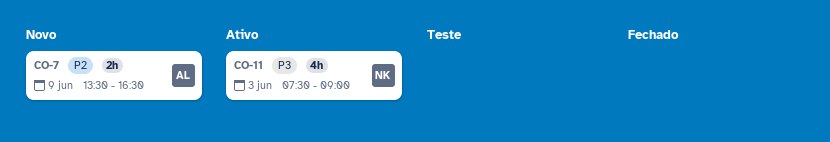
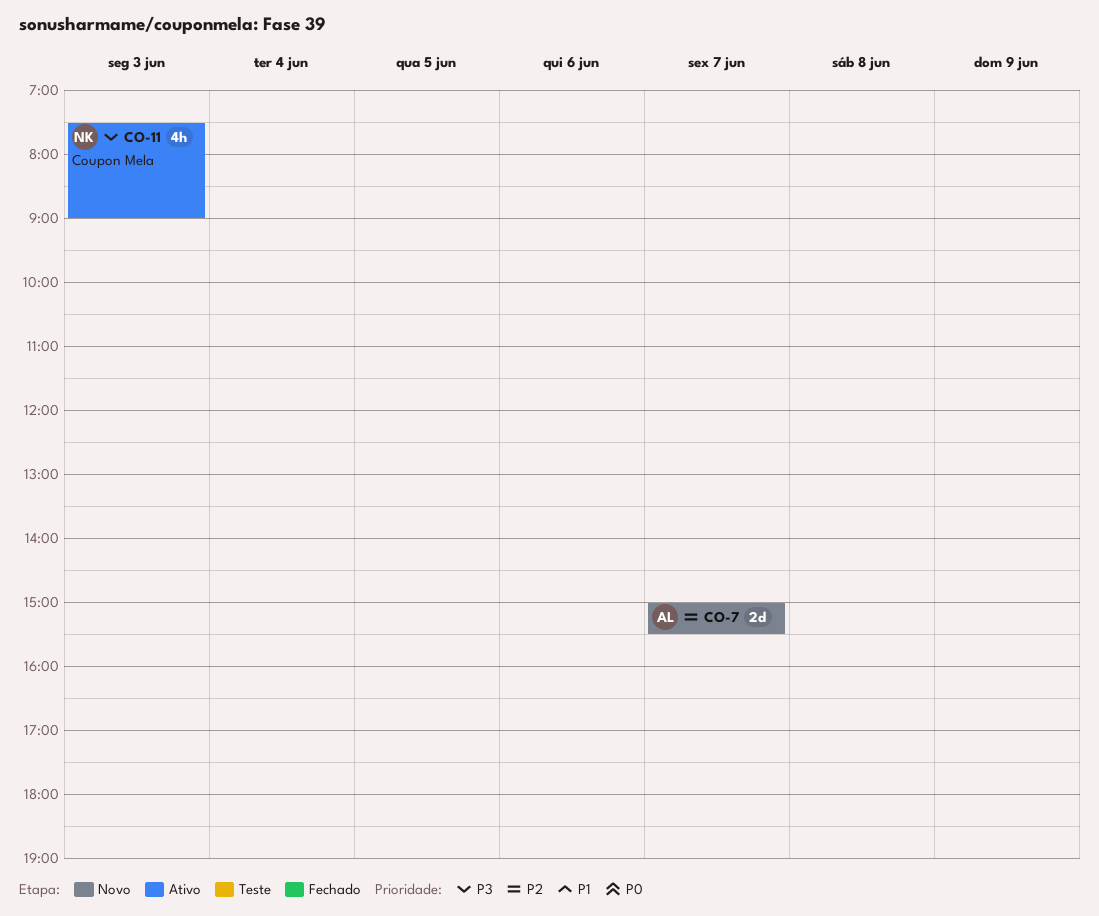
CO-7, estimate: 2h -> 2d
CO-7, day: Jun 9 -> Jun 7
CO-7, begins: 13:30 -> 15:00
CO-7, ends: 16:30 -> 15:30

